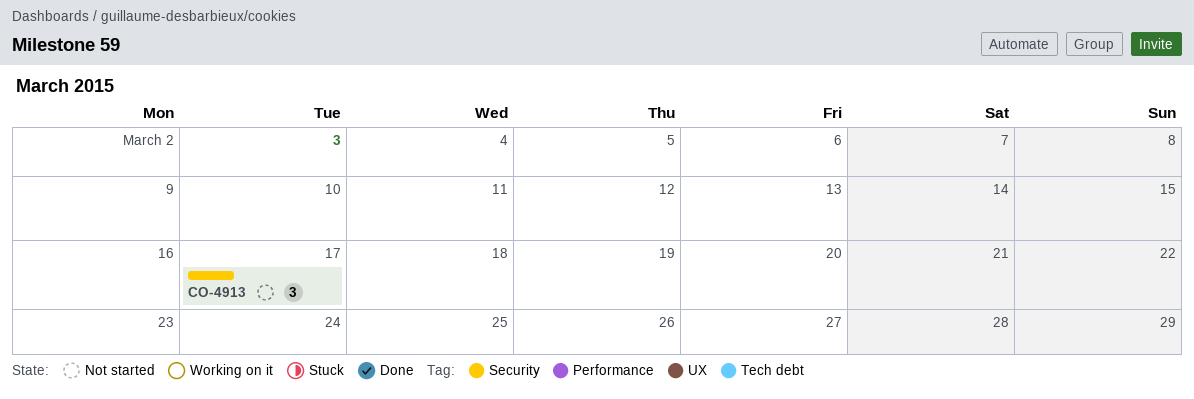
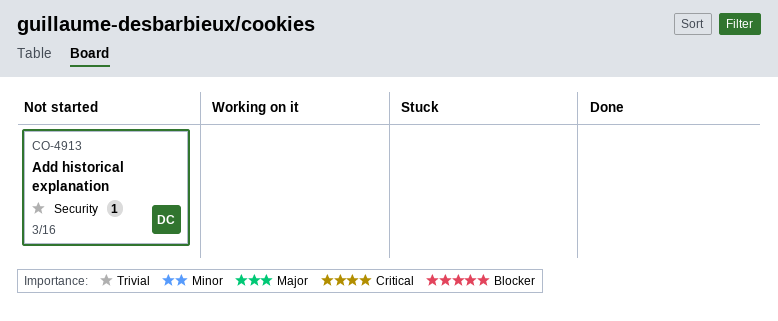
CO-4913, estimate: 3 -> 1
CO-4913, due: Mar 17 -> Mar 16

